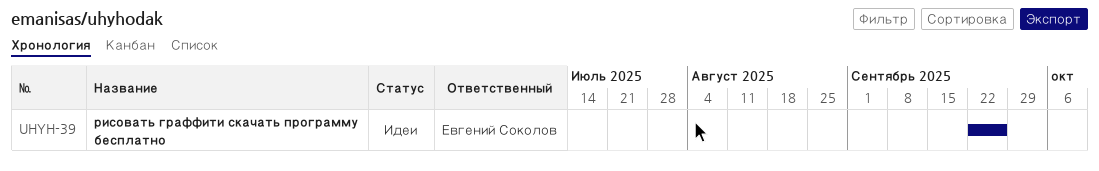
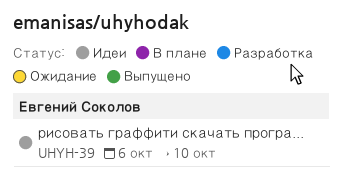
UHYH-39, start: Sep 22 -> Oct 6
UHYH-39, due: Sep 26 -> Oct 10

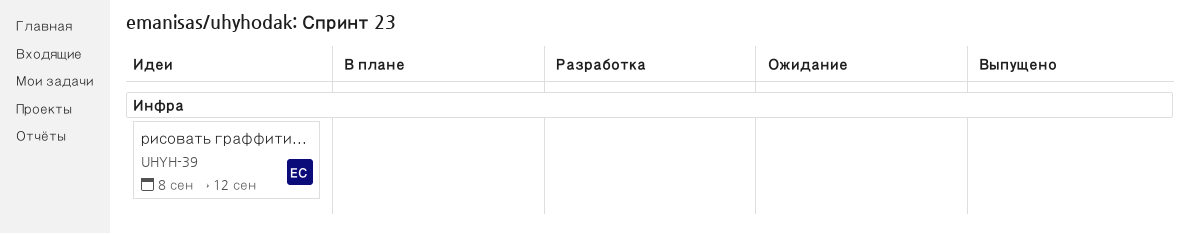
UHYH-39, start: Oct 6 -> Sep 8
UHYH-39, due: Oct 10 -> Sep 12

